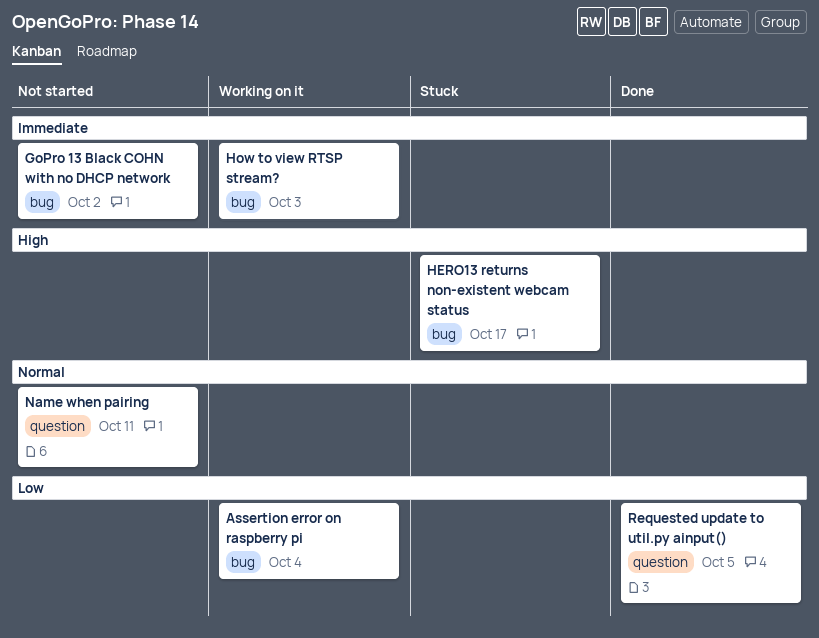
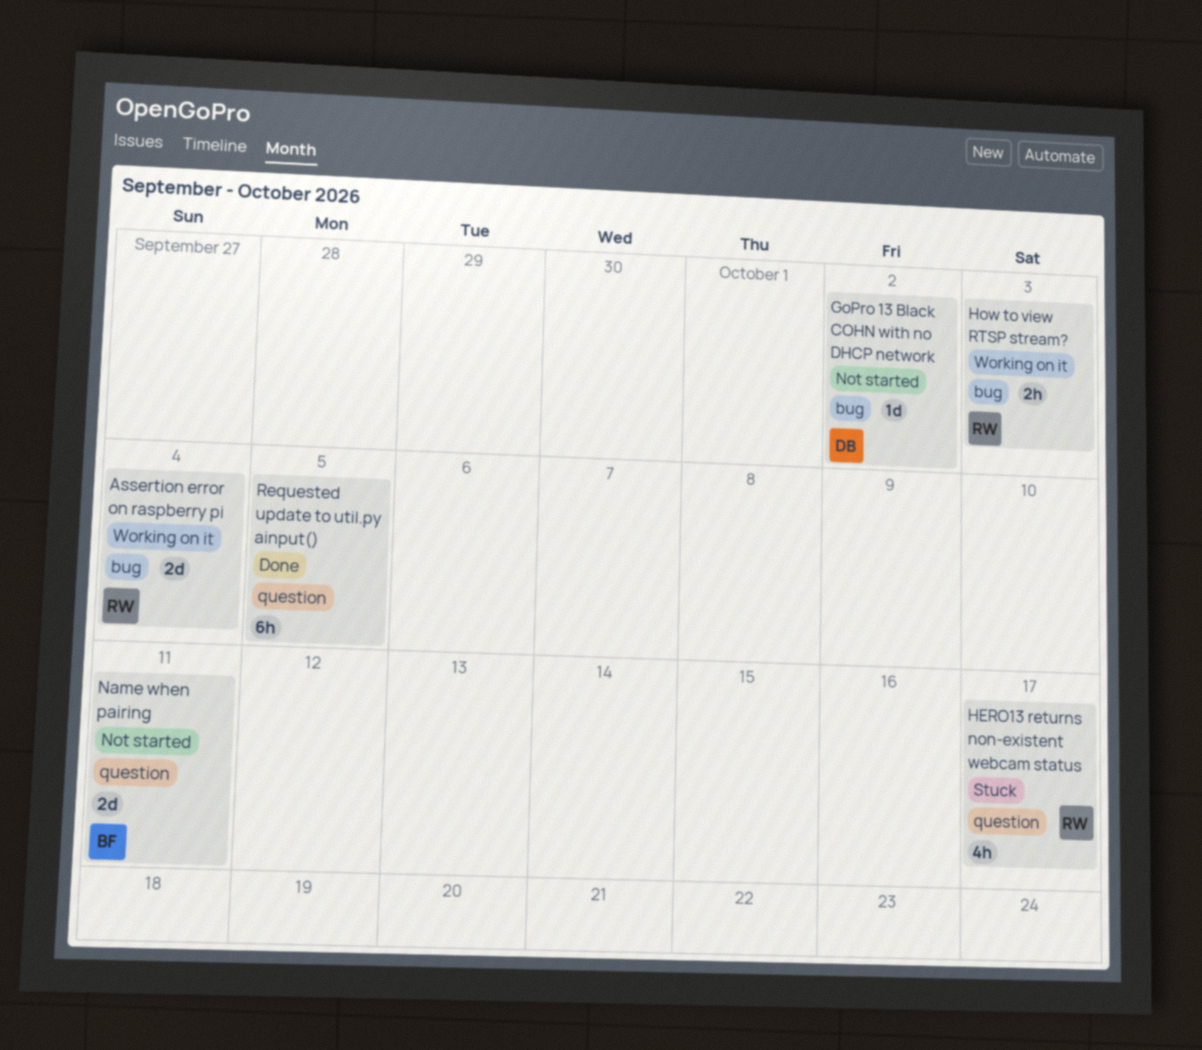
HERO13 returns non-existent webcam status, label: bug -> question

